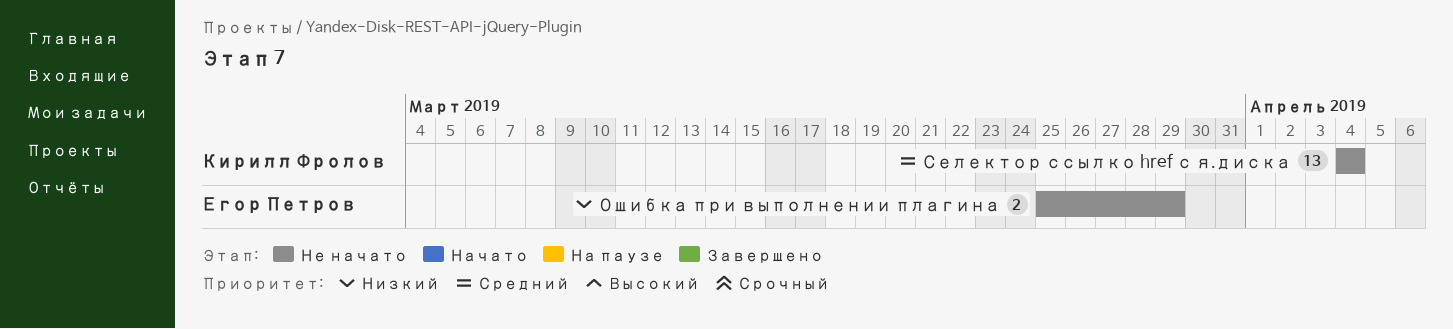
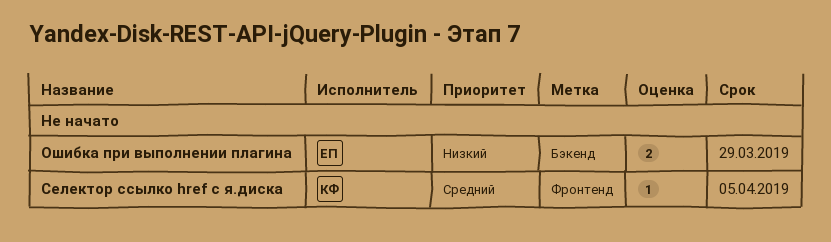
Селектор ссылко href с я.диска, estimate: 13 -> 1
Селектор ссылко href с я.диска, due: Apr 4 -> Apr 5

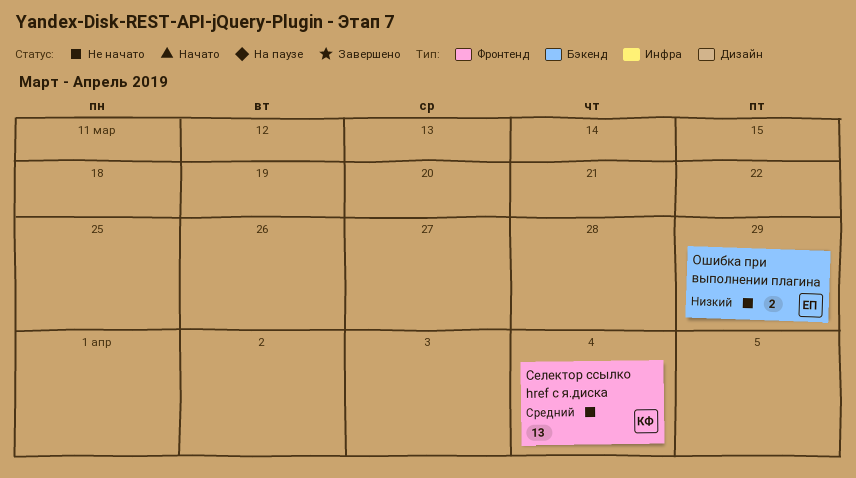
Селектор ссылко href с я.диска, estimate: 1 -> 13
Селектор ссылко href с я.диска, due: Apr 5 -> Apr 4

